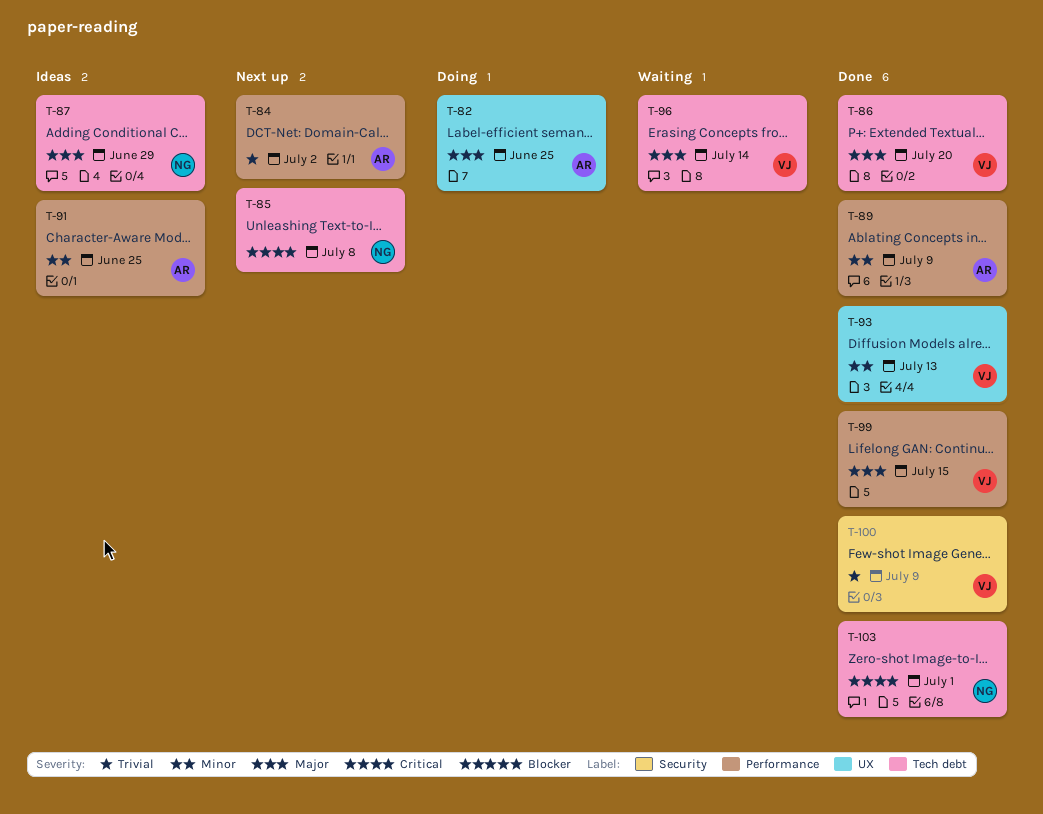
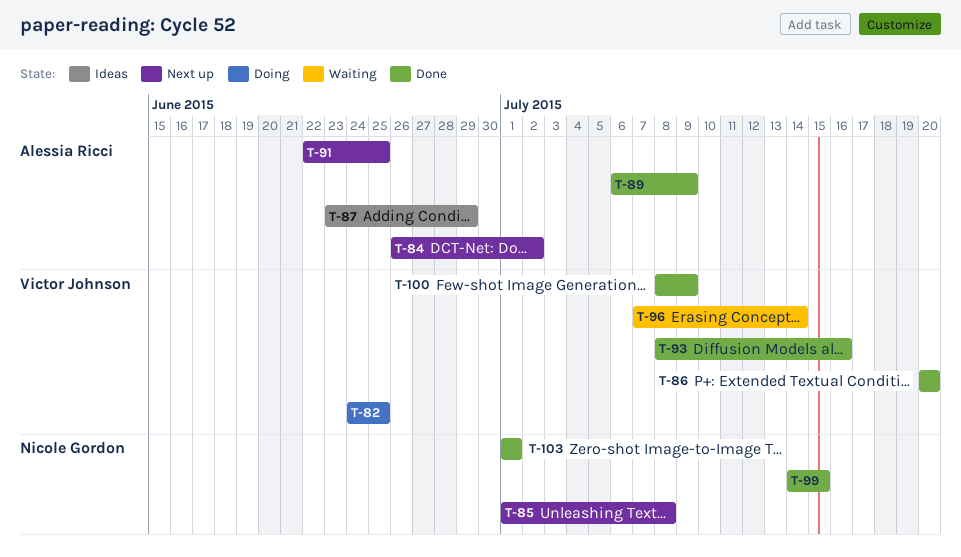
T-82, owner: Alessia Ricci -> Victor Johnson
T-87, owner: Nicole Gordon -> Alessia Ricci
T-91, status: Ideas -> Next up
T-93, due: Jul 13 -> Jul 16
T-99, owner: Victor Johnson -> Nicole Gordon

